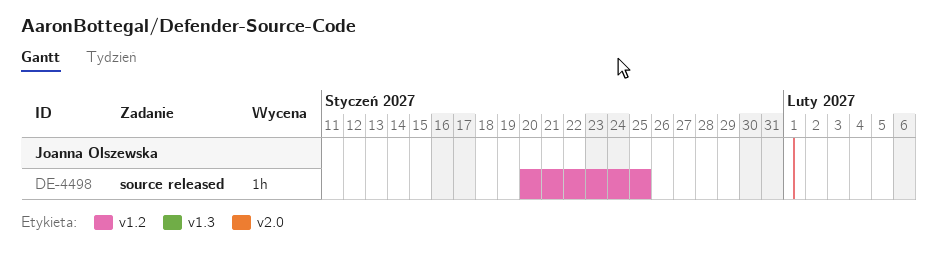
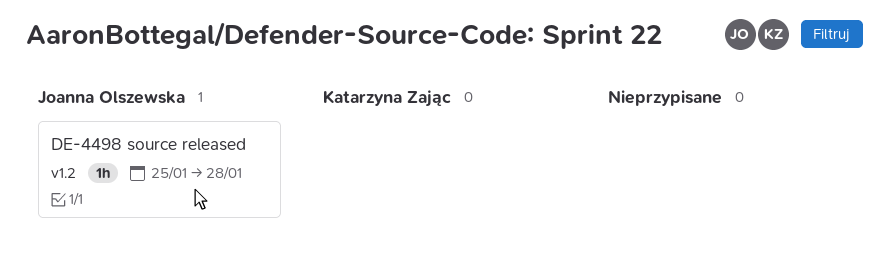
DE-4498, start: Jan 20 -> Jan 25
DE-4498, due: Jan 25 -> Jan 28

